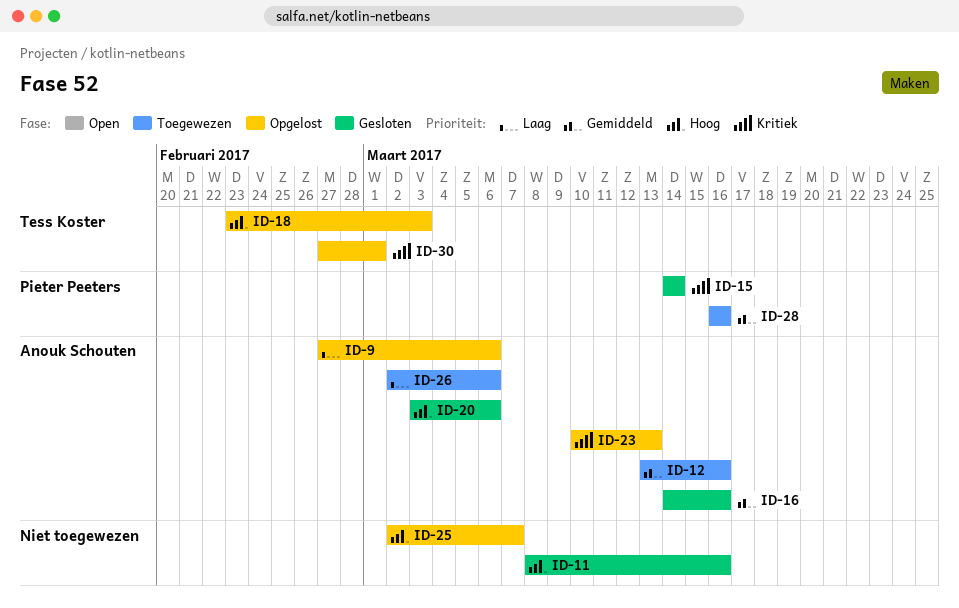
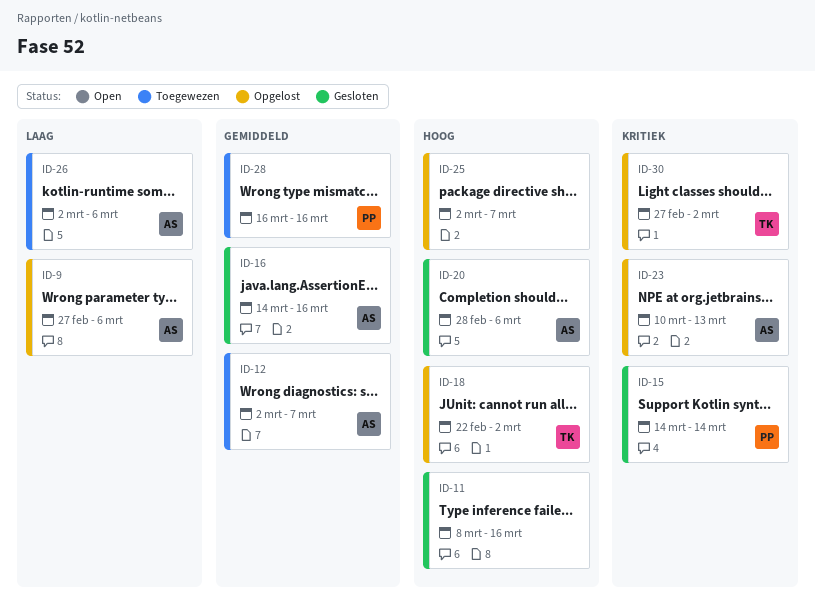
ID-12, start: Mar 13 -> Mar 2
ID-12, due: Mar 16 -> Mar 7
ID-18, start: Feb 23 -> Feb 22
ID-18, due: Mar 3 -> Mar 2
ID-20, start: Mar 3 -> Feb 28
ID-30, due: Mar 1 -> Mar 2

